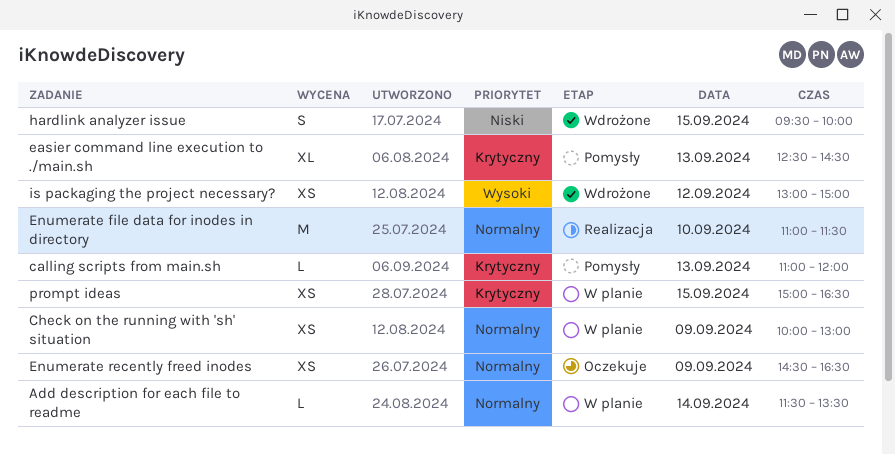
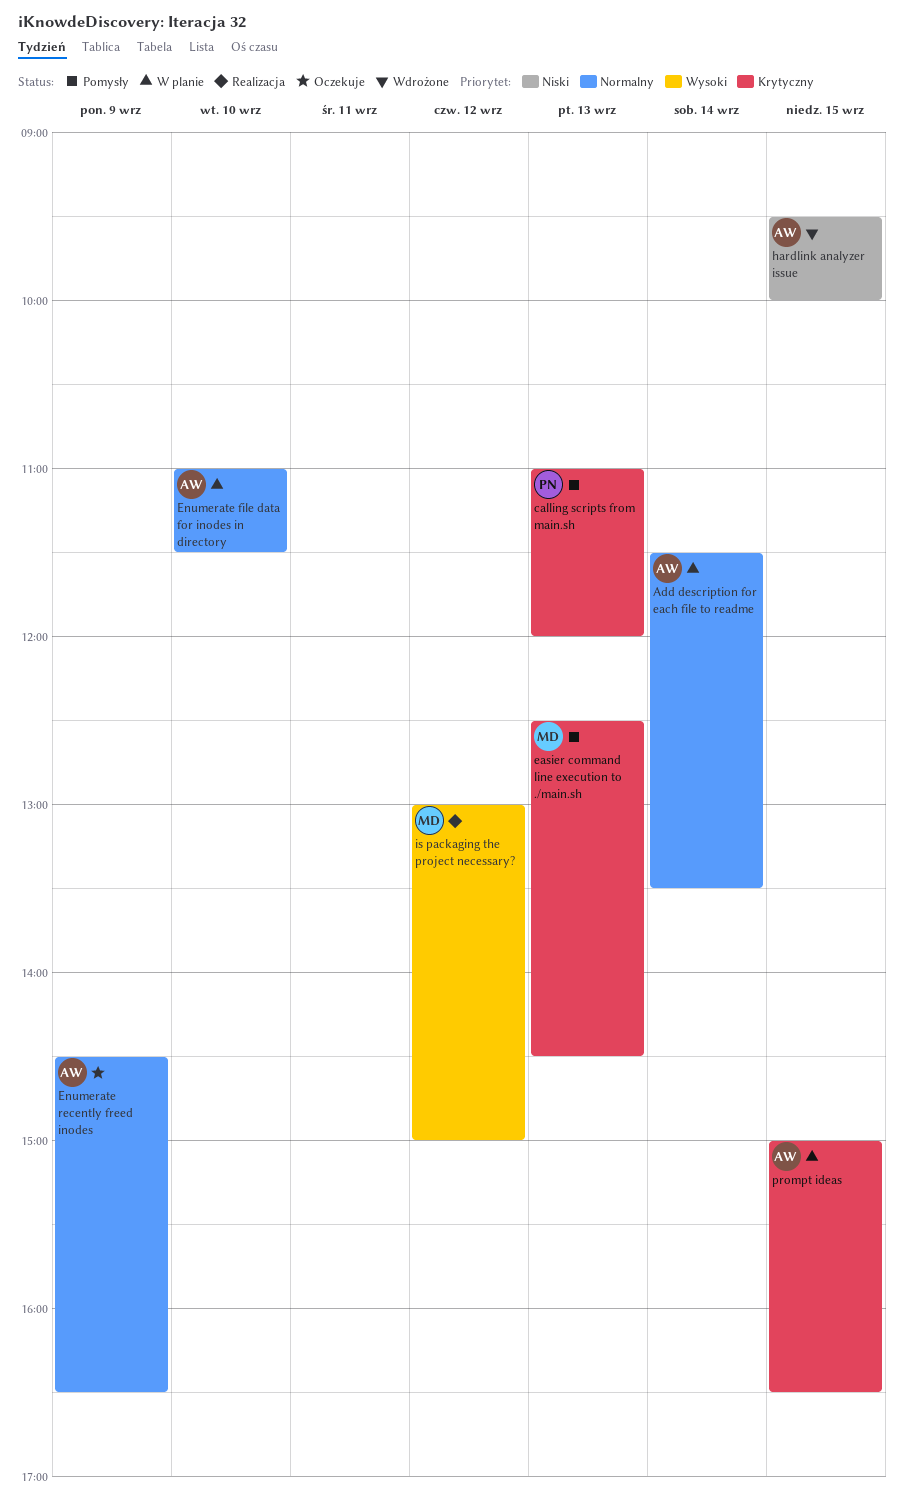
Check on the running with 'sh' situation: present -> none
Enumerate file data for inodes in directory, status: Realizacja -> W planie
is packaging the project necessary?, status: Wdrożone -> Realizacja

